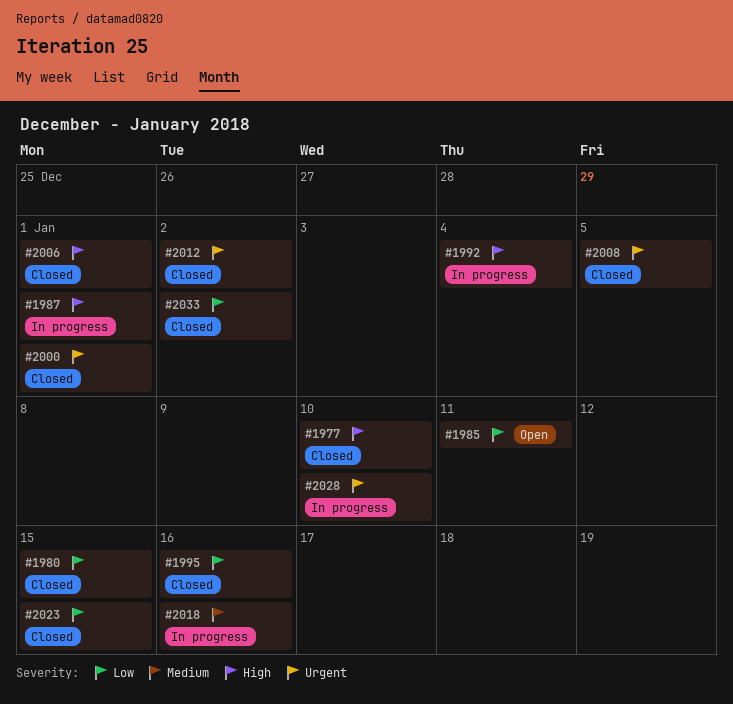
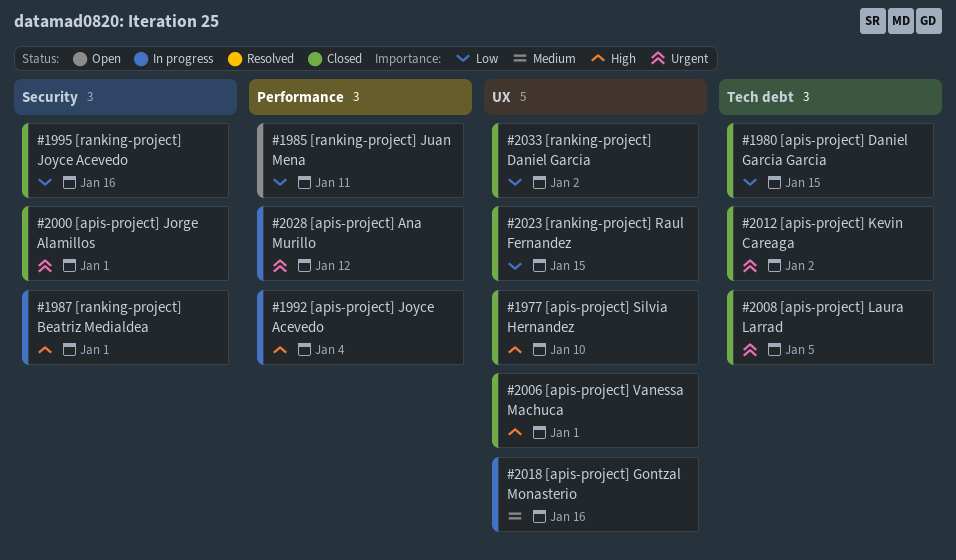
#2028, due: Jan 10 -> Jan 12

